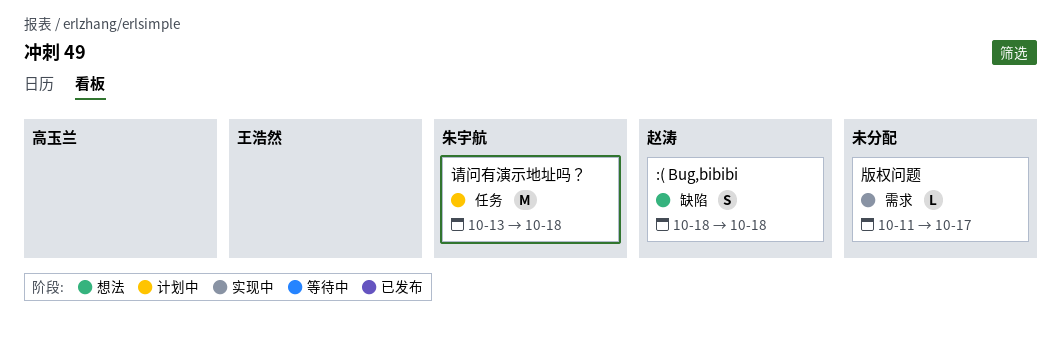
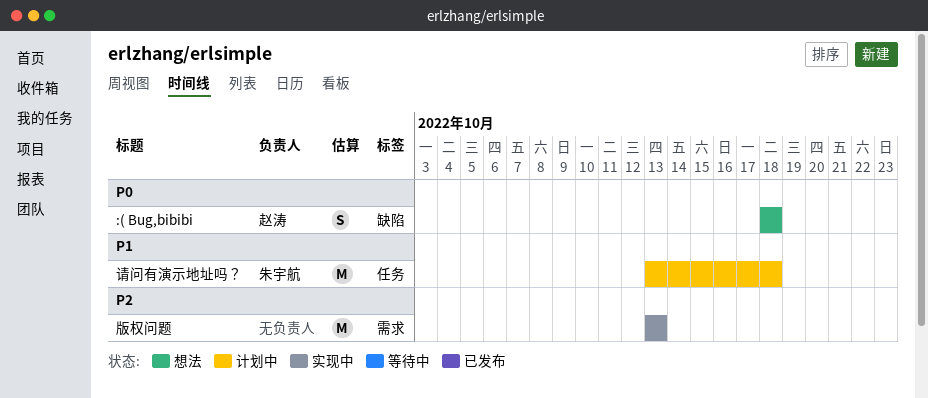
版权问题, estimate: L -> M
版权问题, start: Oct 11 -> Oct 13
版权问题, due: Oct 17 -> Oct 13

